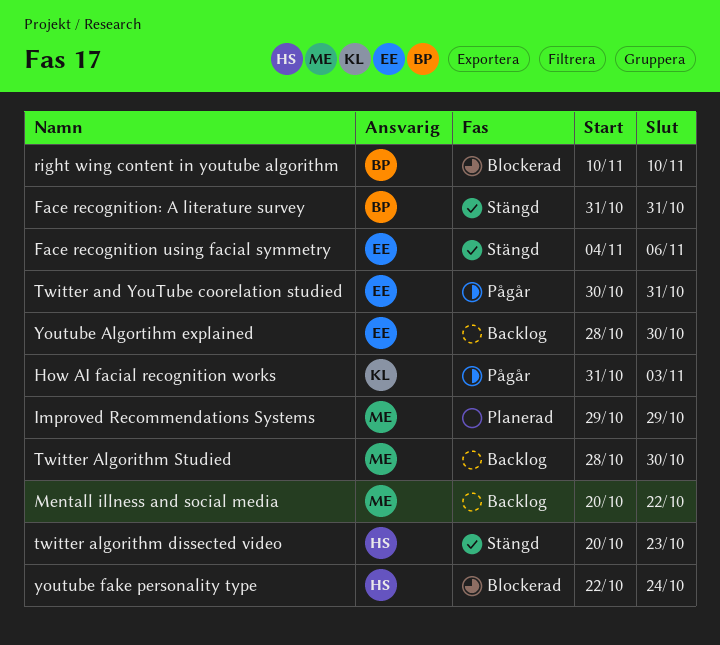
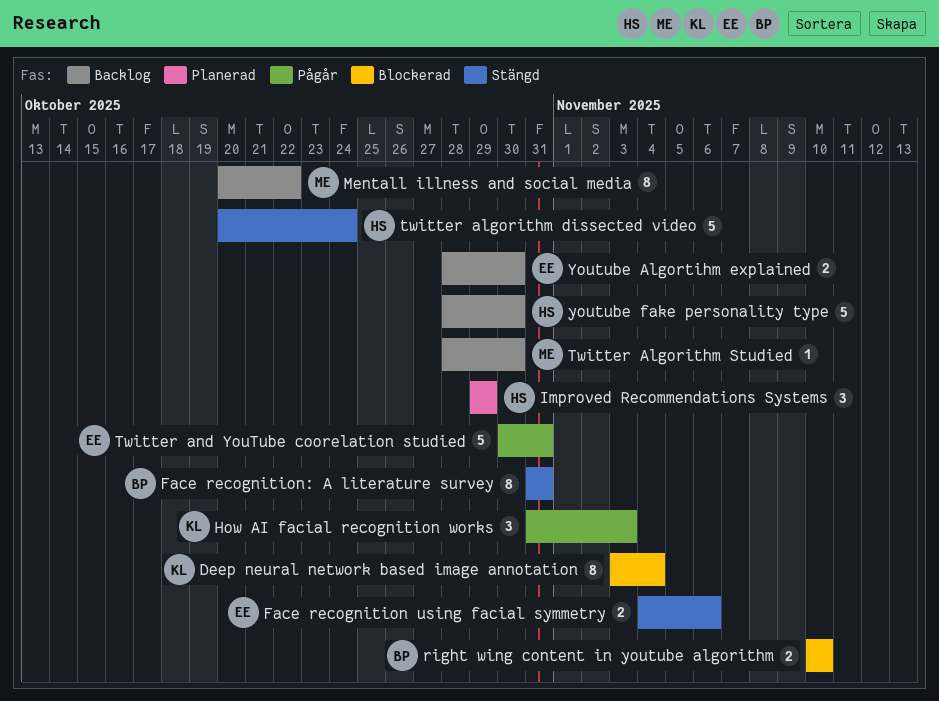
Deep neural network based image annotation: none -> present
Improved Recommendations Systems, owner: ME -> HS
twitter algorithm dissected video, due: Oct 23 -> Oct 24
youtube fake personality type, status: Blockerad -> Backlog
youtube fake personality type, start: Oct 22 -> Oct 28
youtube fake personality type, due: Oct 24 -> Oct 30

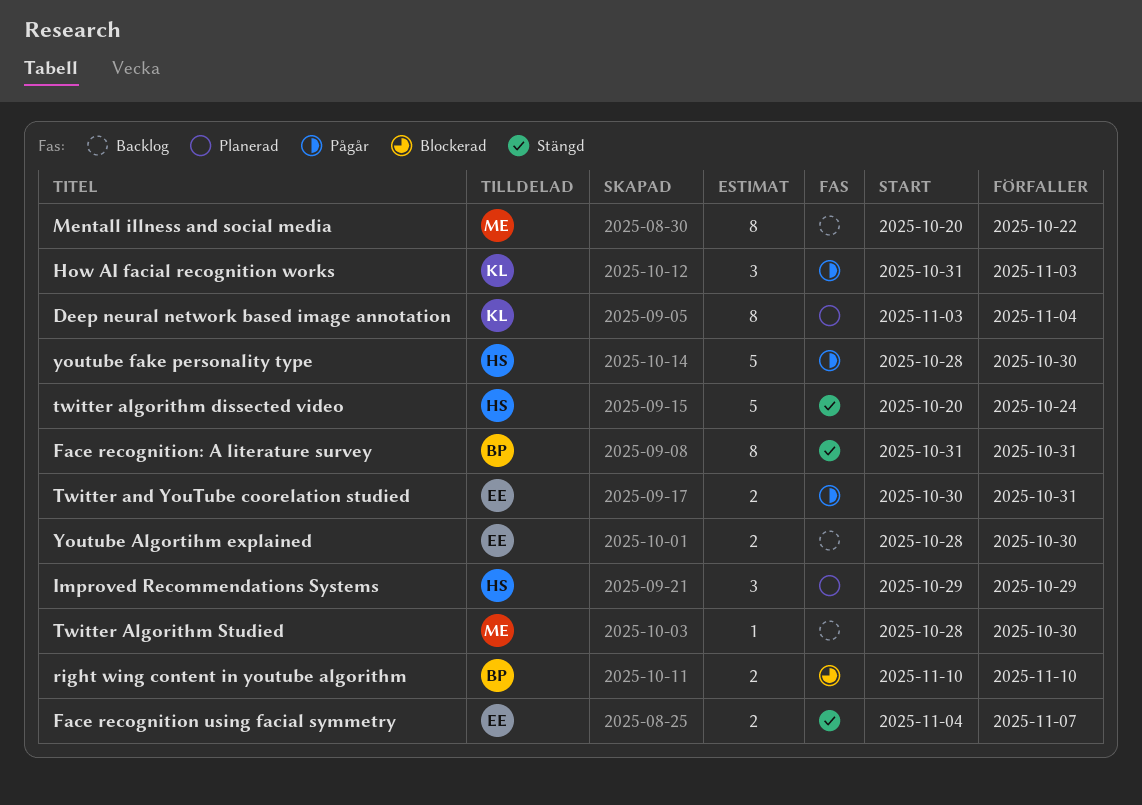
Deep neural network based image annotation, status: Blockerad -> Planerad
Face recognition using facial symmetry, due: Nov 6 -> Nov 7
Twitter and YouTube coorelation studied, estimate: 5 -> 2
youtube fake personality type, status: Backlog -> Pågår

